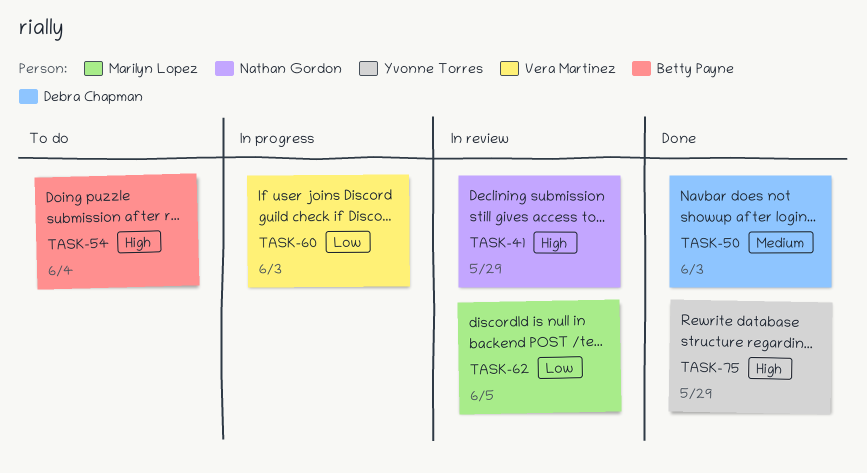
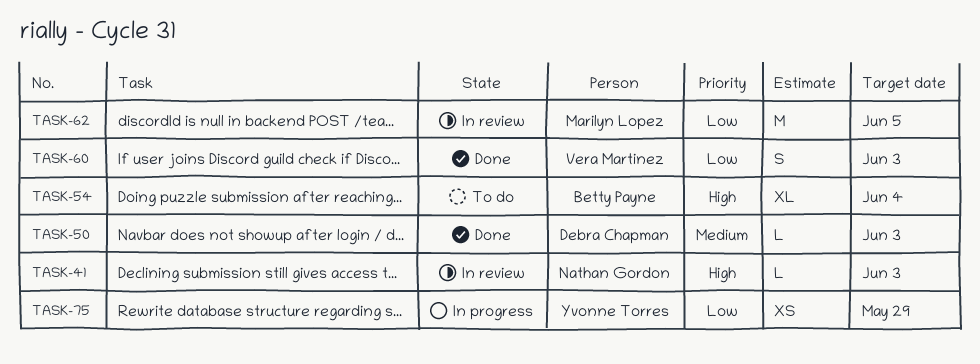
TASK-41, due: May 29 -> Jun 3
TASK-60, status: In progress -> Done
TASK-75, status: Done -> In progress
TASK-75, priority: High -> Low

